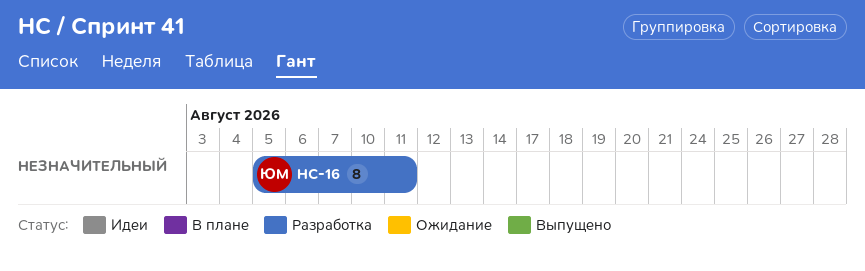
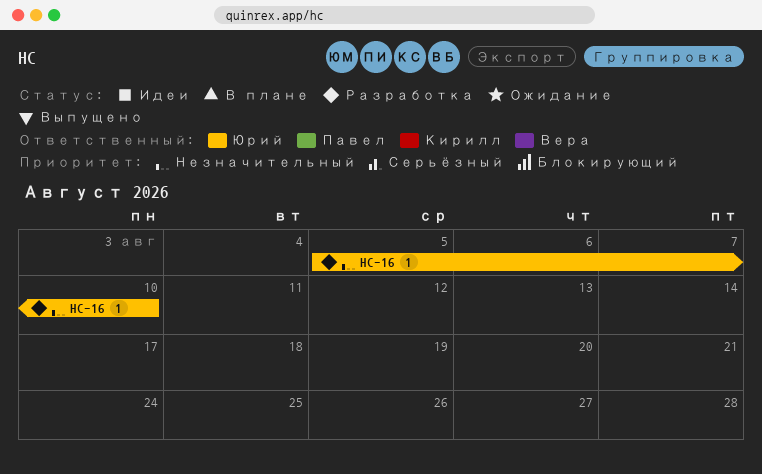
HC-16, estimate: 8 -> 1
HC-16, due: Aug 11 -> Aug 10

